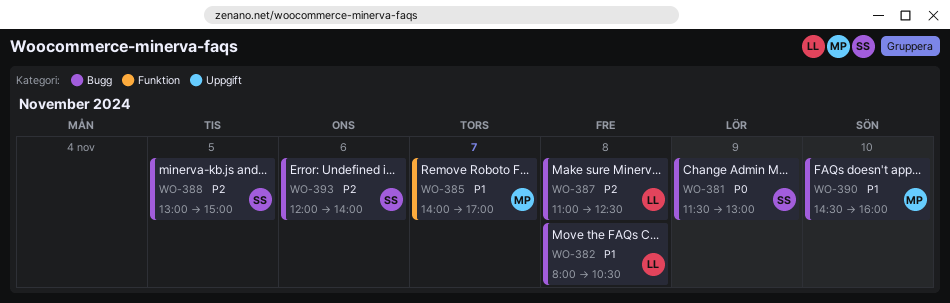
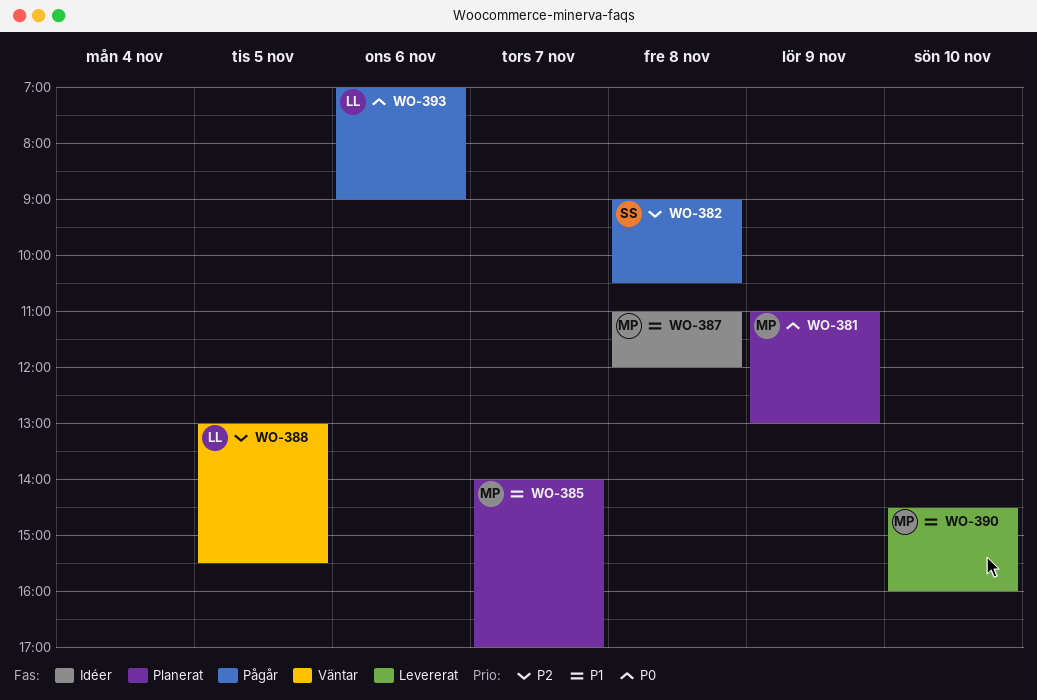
WO-381, owner: SS -> MP
WO-381, begins: 11:30 -> 11:00
WO-382, owner: LL -> SS
WO-382, priority: P1 -> P2
WO-382, begins: 08:00 -> 09:00
WO-387, owner: LL -> MP
WO-387, priority: P2 -> P1
WO-387, ends: 12:30 -> 12:00
WO-388, owner: SS -> LL
WO-388, ends: 15:00 -> 15:30
WO-393, owner: SS -> LL
WO-393, priority: P2 -> P0
WO-393, begins: 12:00 -> 07:00
WO-393, ends: 14:00 -> 09:00

